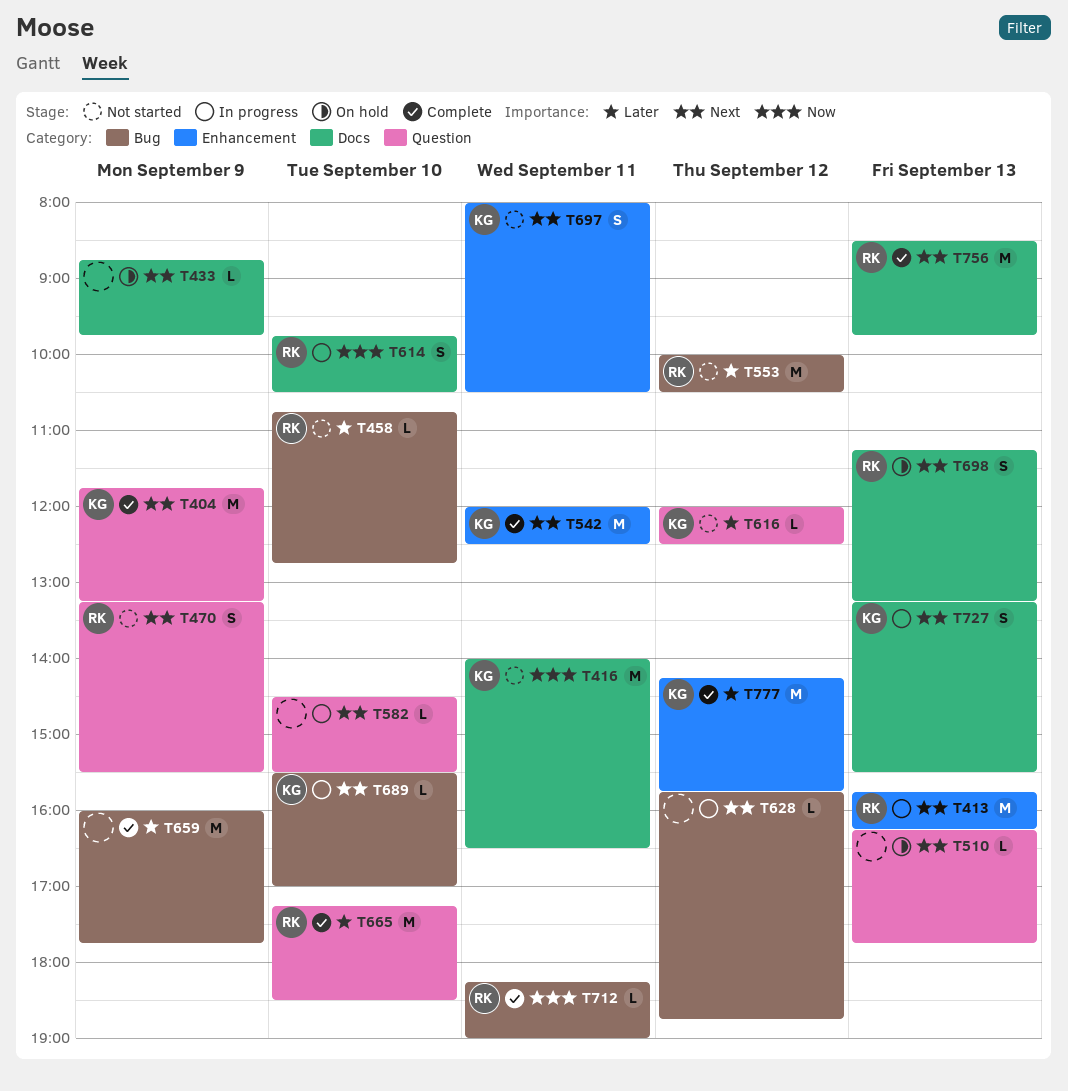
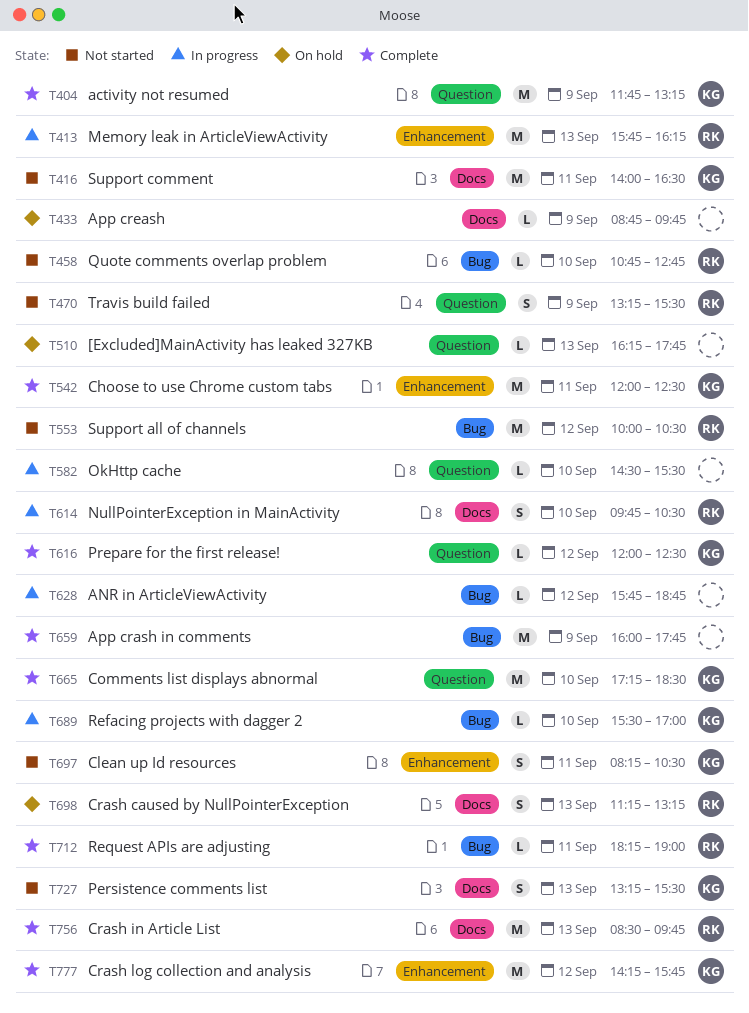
T616, status: Not started -> Complete
T665, owner: RK -> KG
T697, begins: 08:00 -> 08:15
T727, status: In progress -> Not started

